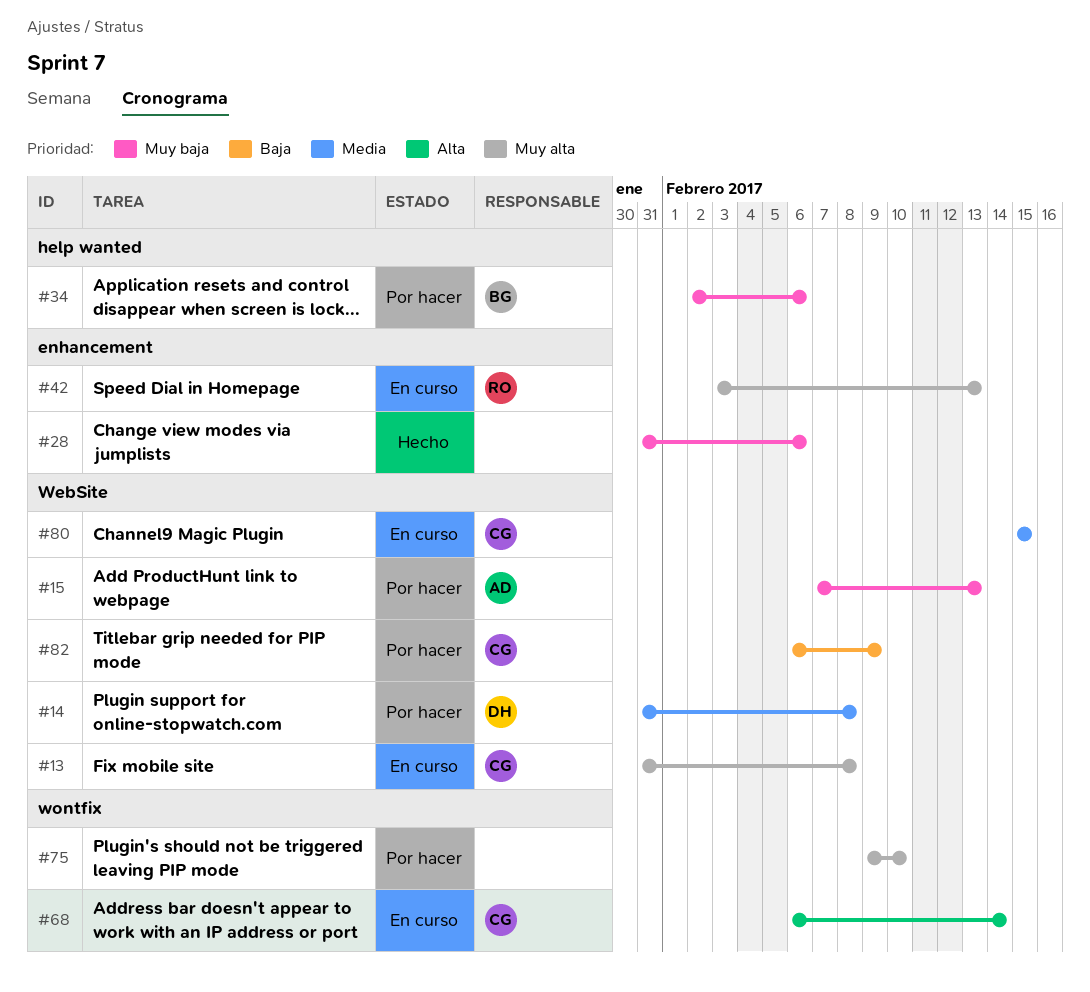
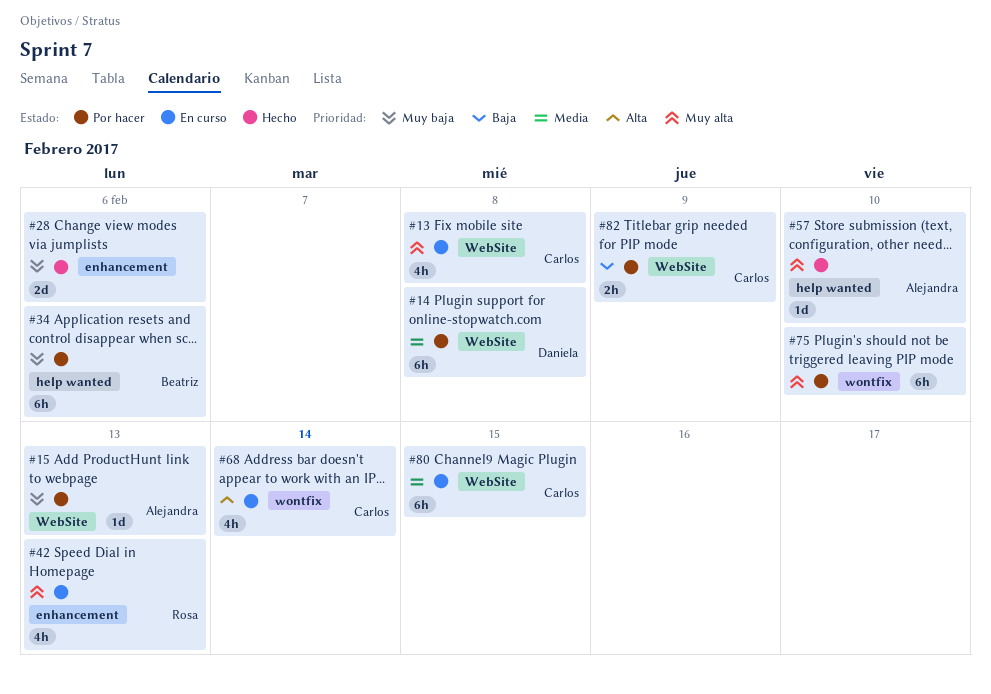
#57: none -> present

